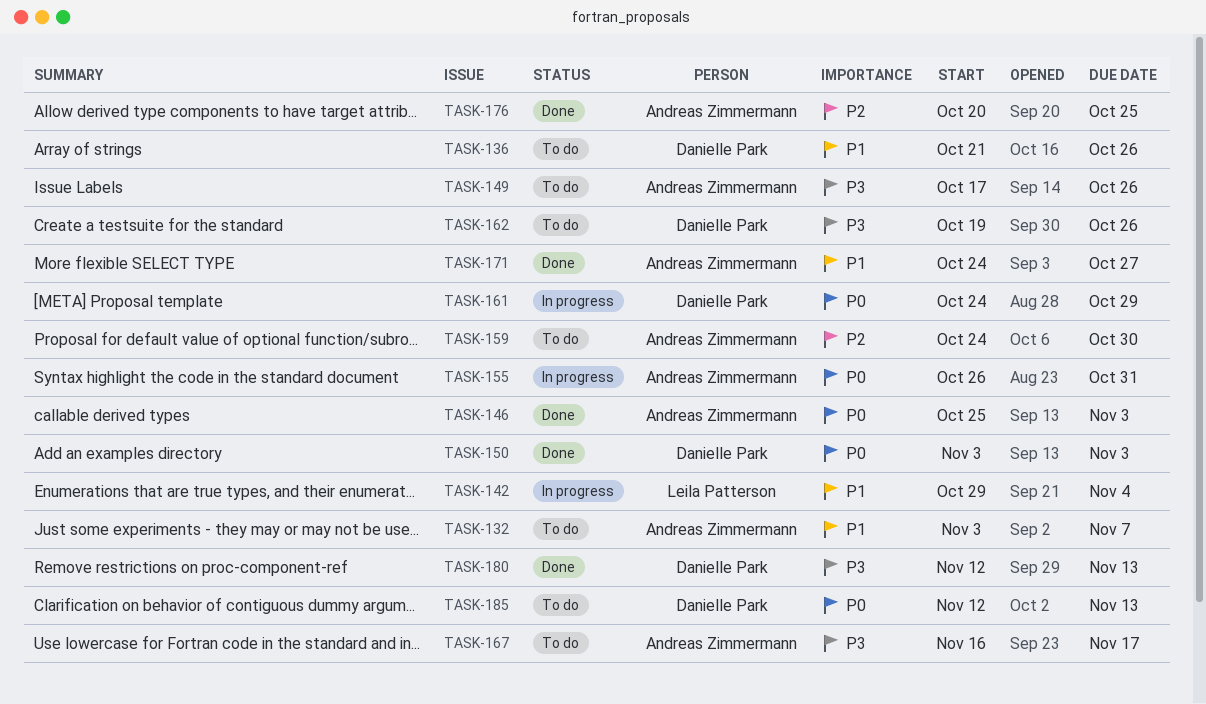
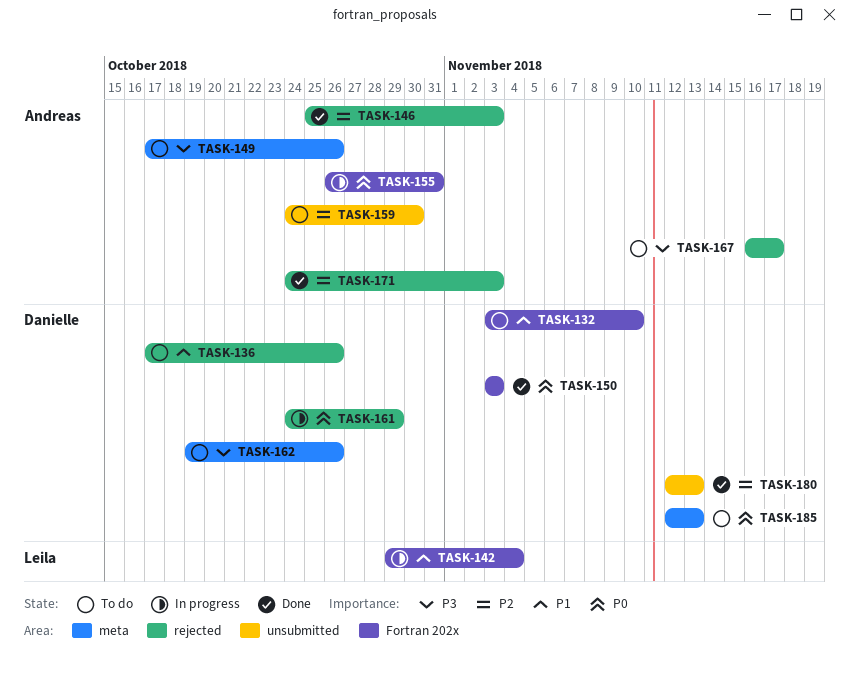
TASK-132, owner: Andreas Zimmermann -> Danielle Park
TASK-132, due: Nov 7 -> Nov 10
TASK-136, start: Oct 21 -> Oct 17
TASK-146, priority: P0 -> P2
TASK-171, priority: P1 -> P2
TASK-171, due: Oct 27 -> Nov 3
TASK-176: present -> none
TASK-180, priority: P3 -> P2

